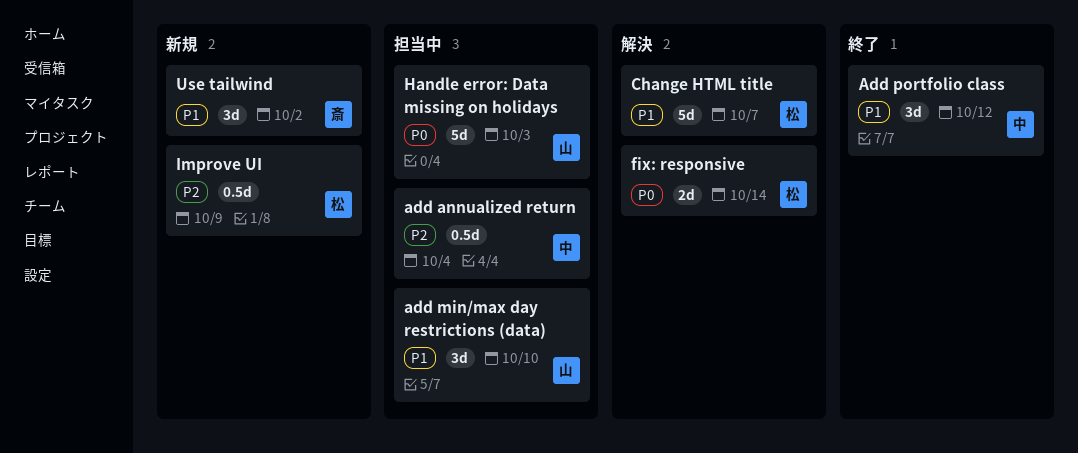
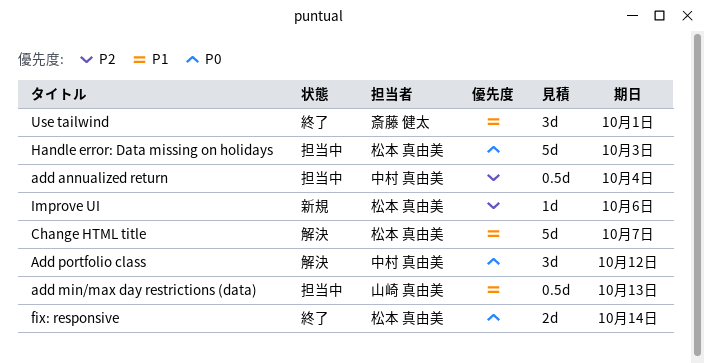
add min/max day restrictions (data), estimate: 3d -> 0.5d
add min/max day restrictions (data), due: Oct 10 -> Oct 13
Add portfolio class, status: 終了 -> 解決
Add portfolio class, priority: P1 -> P0
fix: responsive, status: 解決 -> 終了
Handle error: Data missing on holidays, owner: 山崎 真由美 -> 松本 真由美
Improve UI, estimate: 0.5d -> 1d
Improve UI, due: Oct 9 -> Oct 6
Use tailwind, status: 新規 -> 終了
Use tailwind, due: Oct 2 -> Oct 1

